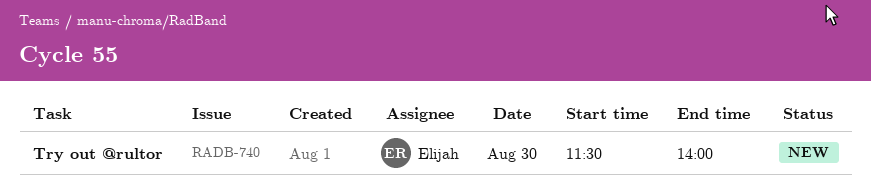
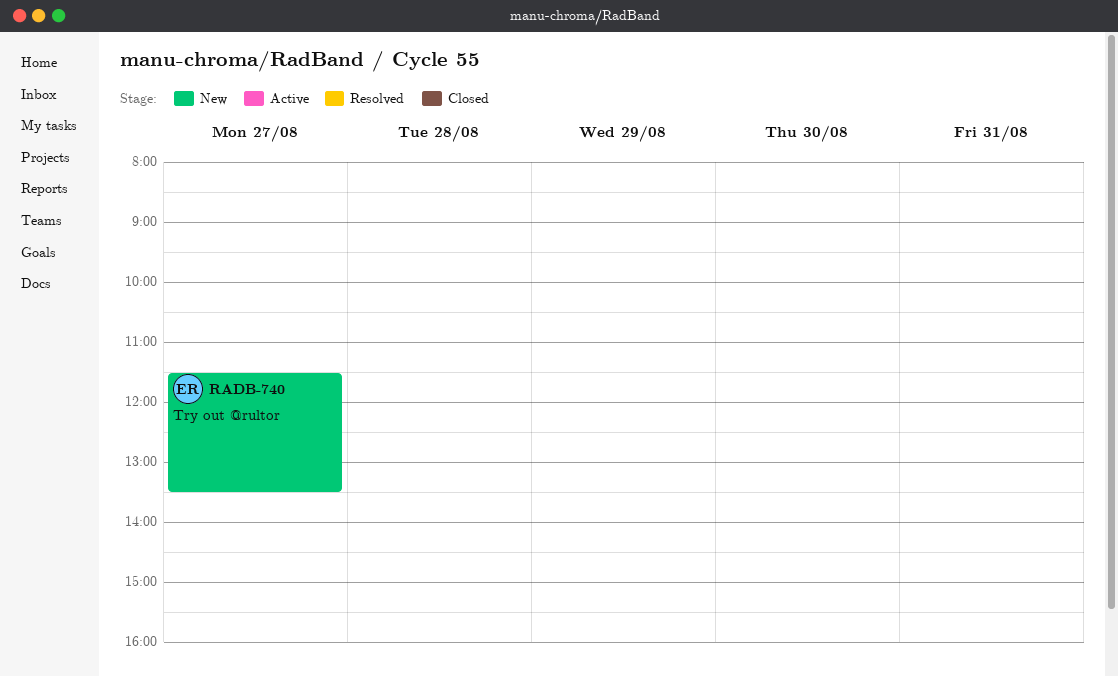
RADB-740, day: Aug 30 -> Aug 27
RADB-740, ends: 14:00 -> 13:30

